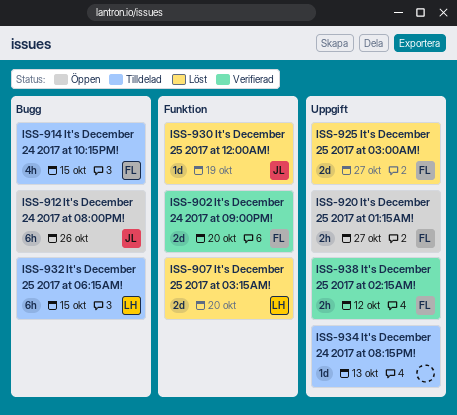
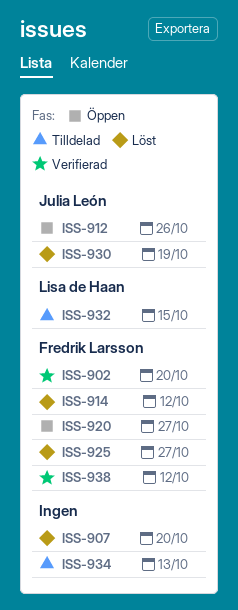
ISS-907, owner: Lisa de Haan -> none
ISS-914, status: Tilldelad -> Löst
ISS-914, due: Oct 15 -> Oct 12

